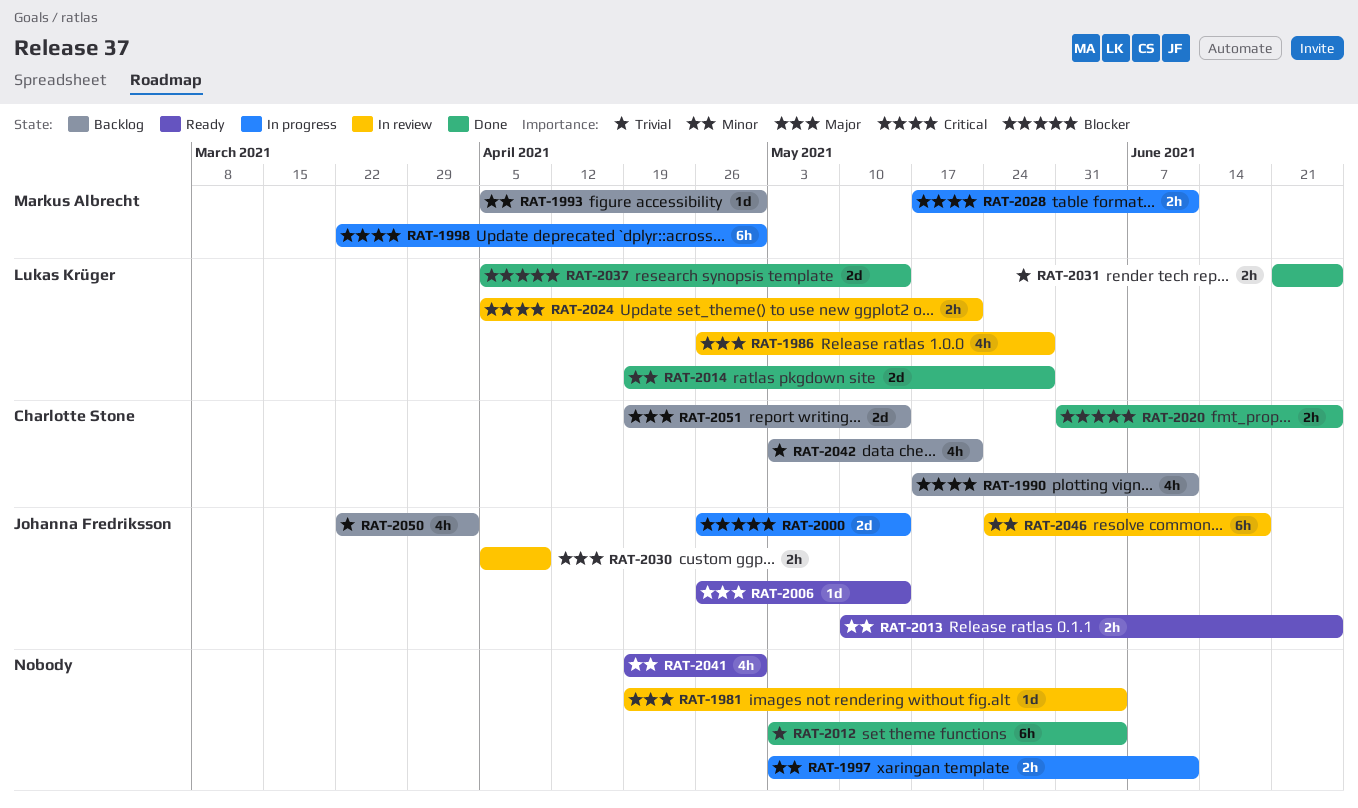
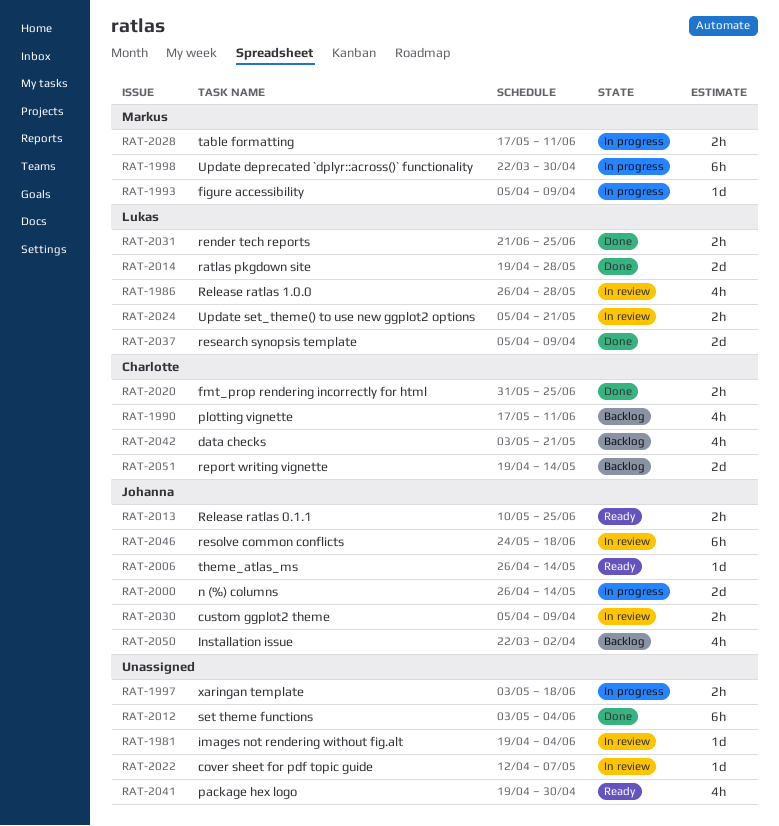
RAT-1993, status: Backlog -> In progress
RAT-1993, due: Apr 30 -> Apr 9
RAT-1997, due: Jun 11 -> Jun 18
RAT-2022: none -> present
RAT-2037, due: May 14 -> Apr 9

